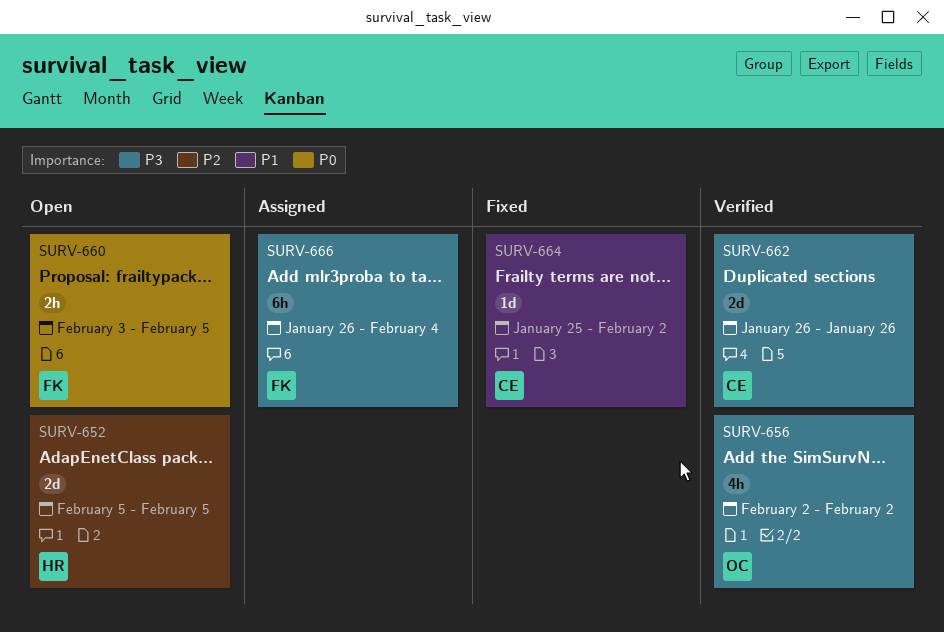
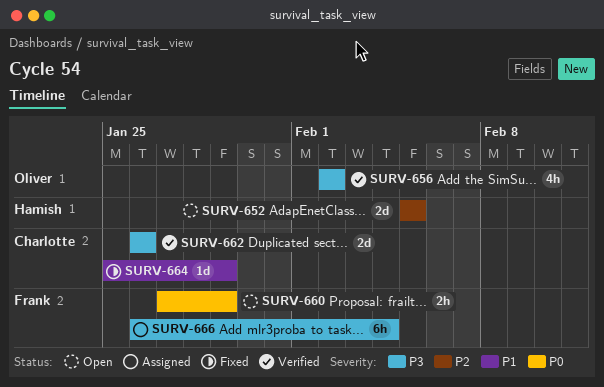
SURV-660, start: Feb 3 -> Jan 27
SURV-660, due: Feb 5 -> Jan 29
SURV-664, due: Feb 2 -> Jan 29

